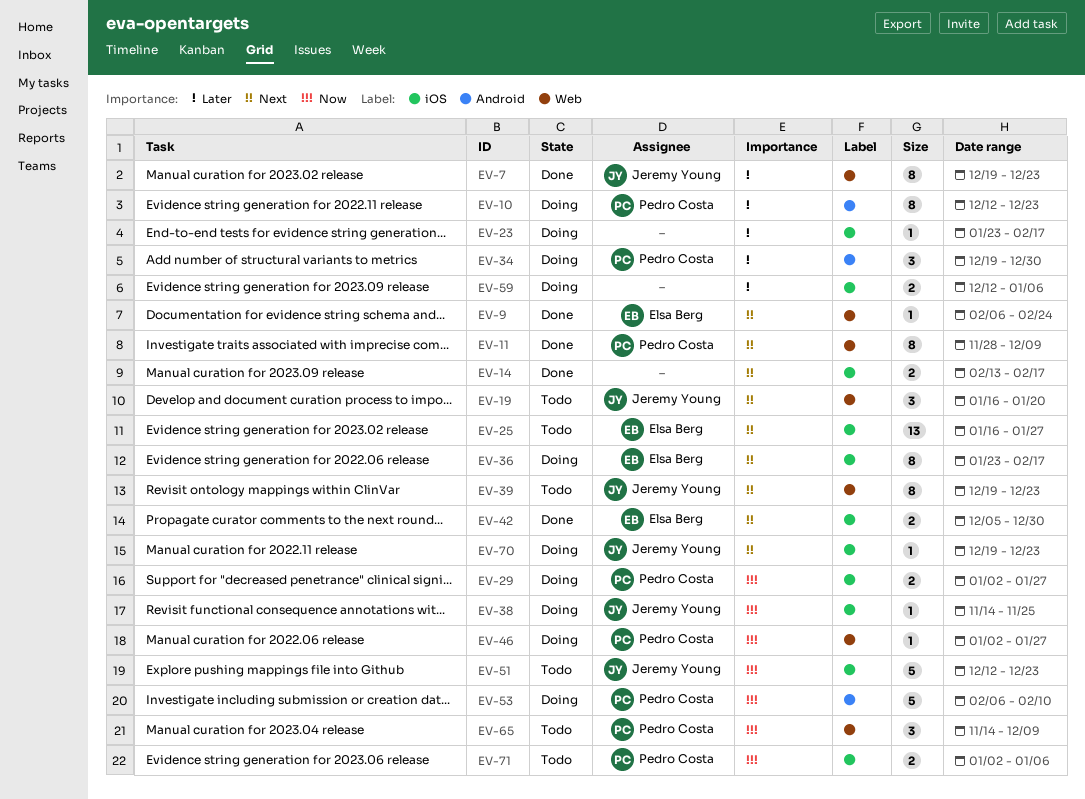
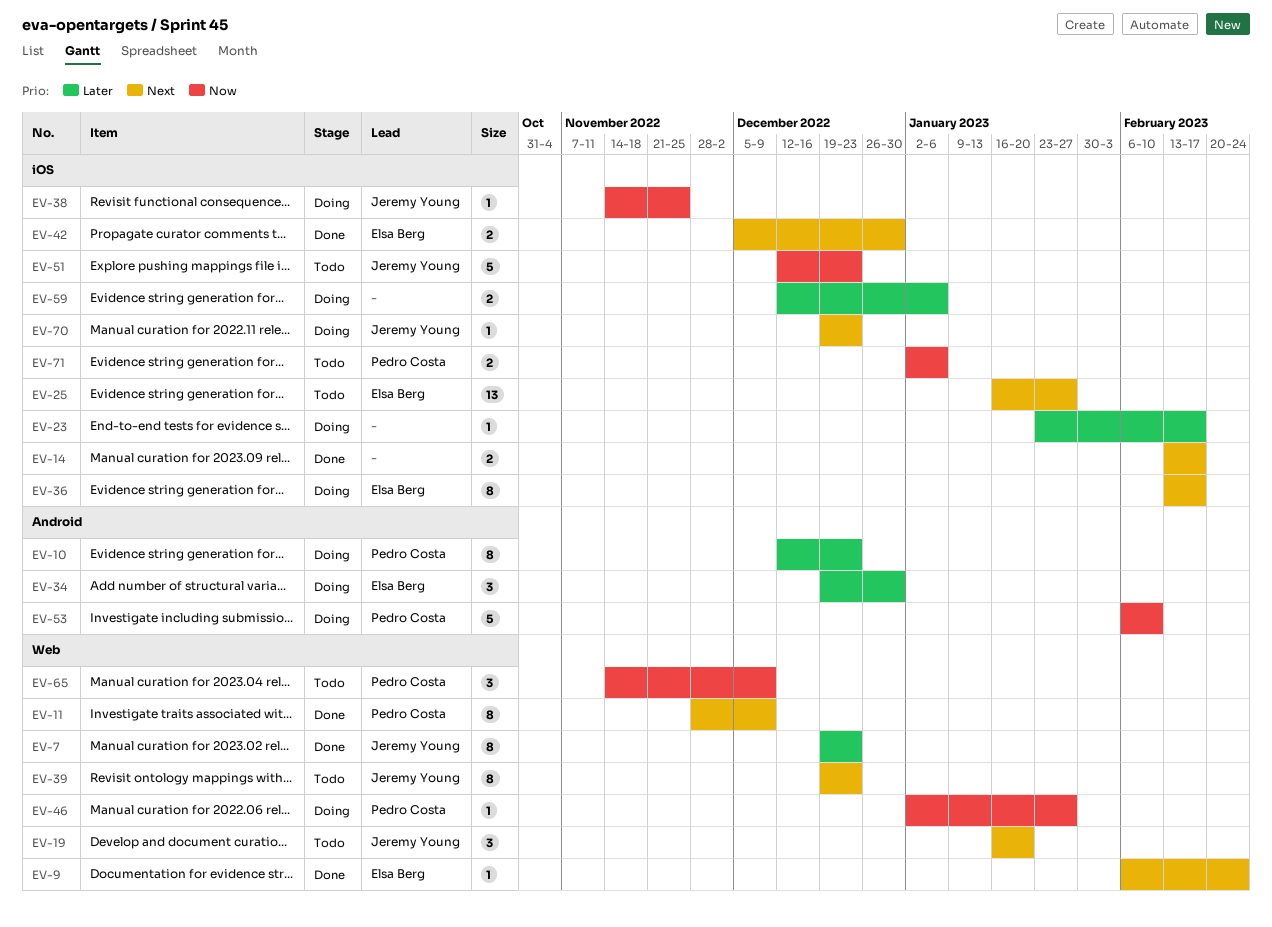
EV-29: present -> none
EV-34, owner: Pedro Costa -> Elsa Berg
EV-36, start: Jan 23 -> Feb 13

